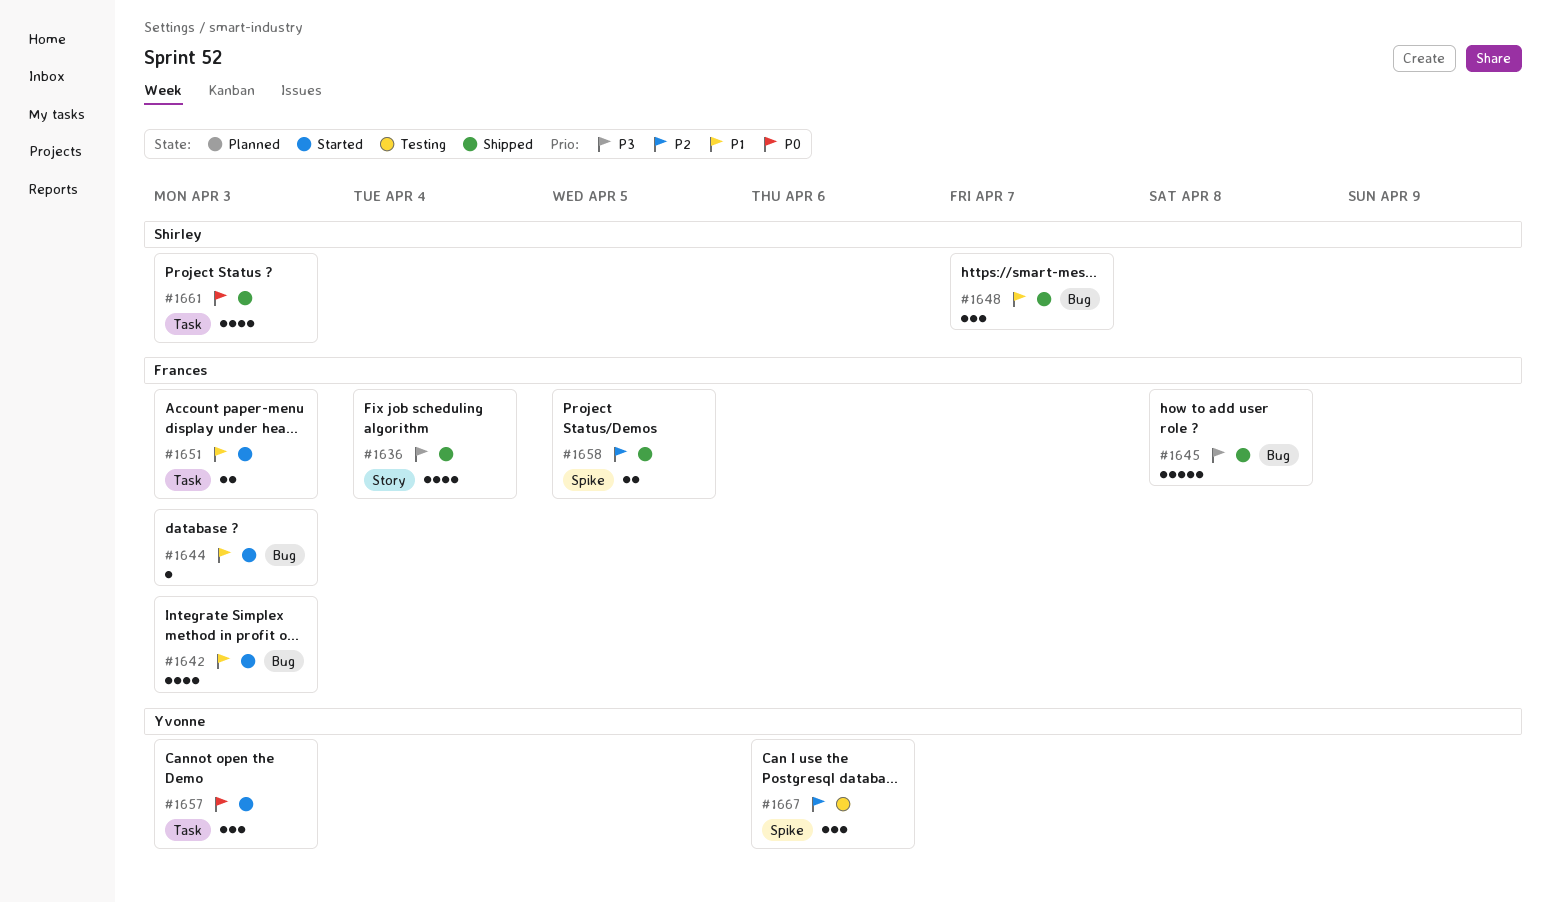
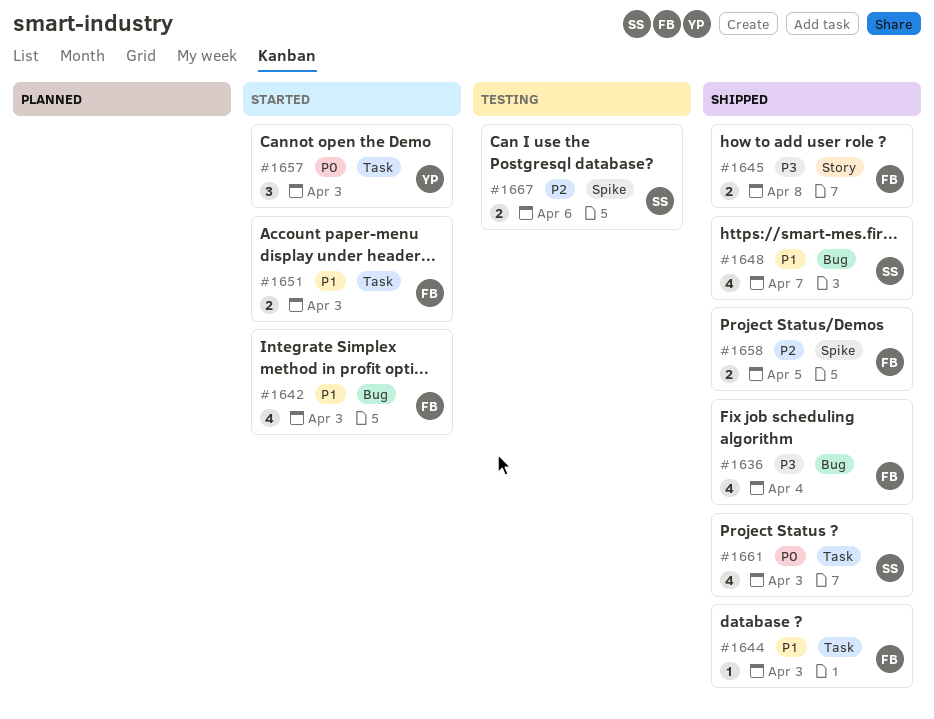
#1636, label: Story -> Bug
#1644, status: Started -> Shipped
#1644, label: Bug -> Task
#1645, label: Bug -> Story
#1645, estimate: 5 -> 2
#1648, estimate: 3 -> 4
#1667, owner: Yvonne -> Shirley
#1667, estimate: 3 -> 2

